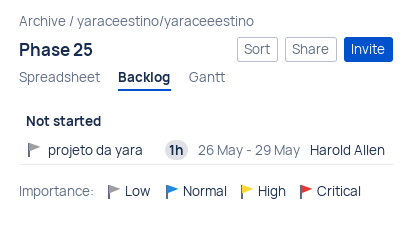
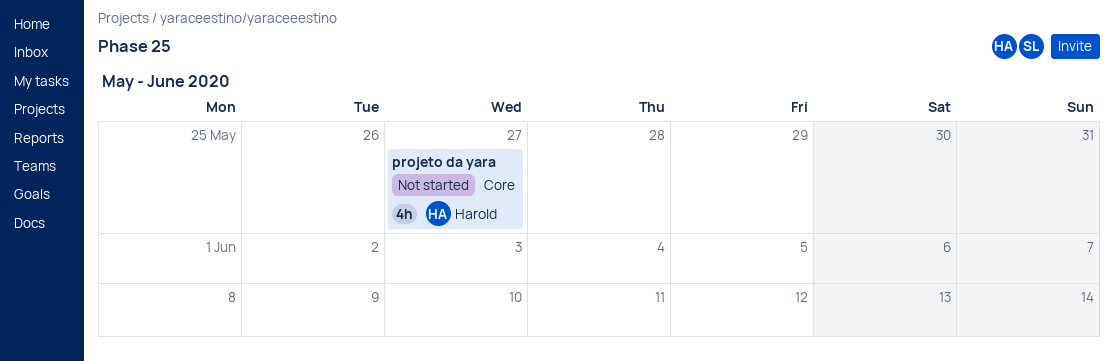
projeto da yara, estimate: 1h -> 4h
projeto da yara, due: May 29 -> May 27

